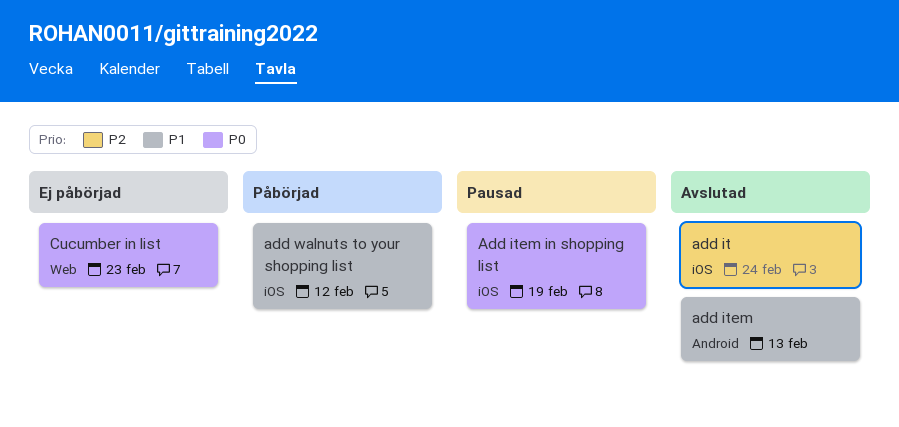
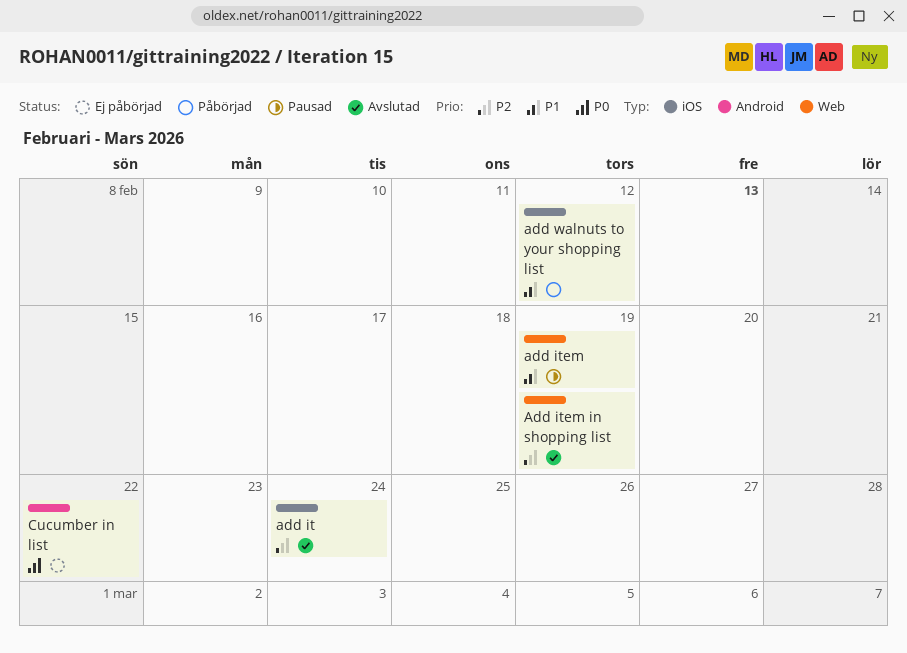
add item, status: Avslutad -> Pausad
add item, label: Android -> Web
add item, due: Feb 13 -> Feb 19
Add item in shopping list, status: Pausad -> Avslutad
Add item in shopping list, priority: P0 -> P2
Add item in shopping list, label: iOS -> Web
Cucumber in list, label: Web -> Android
Cucumber in list, due: Feb 23 -> Feb 22

